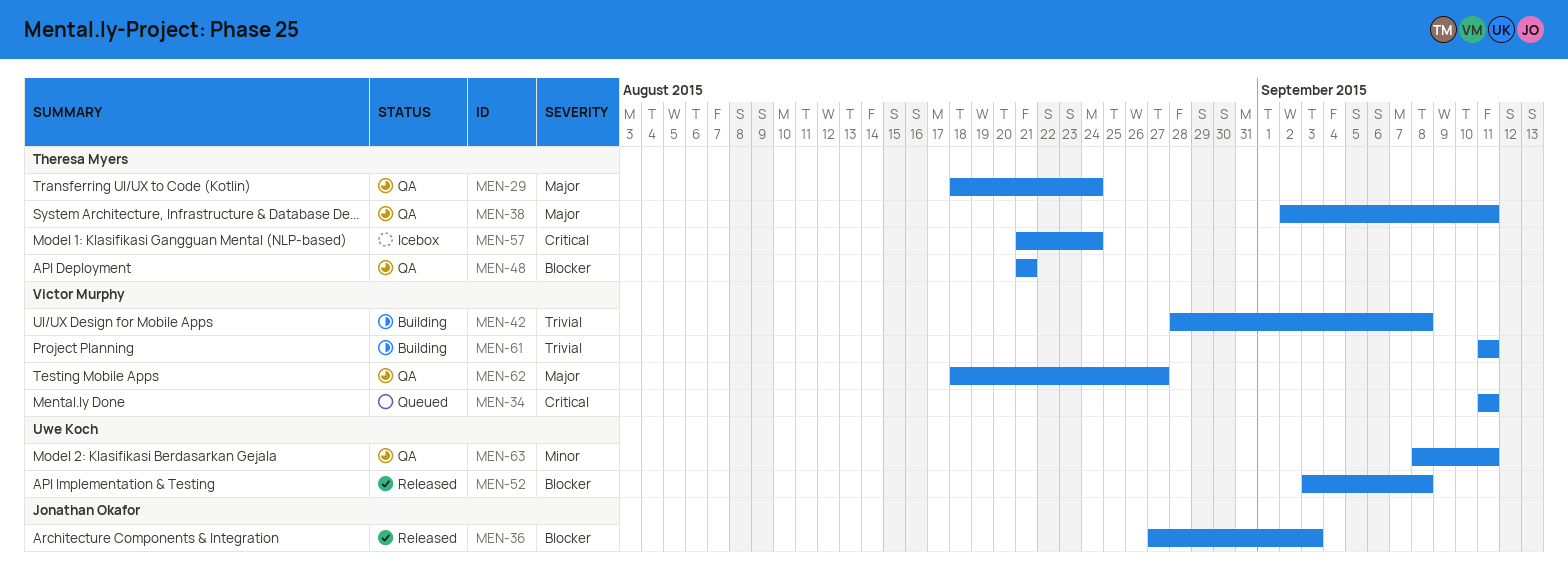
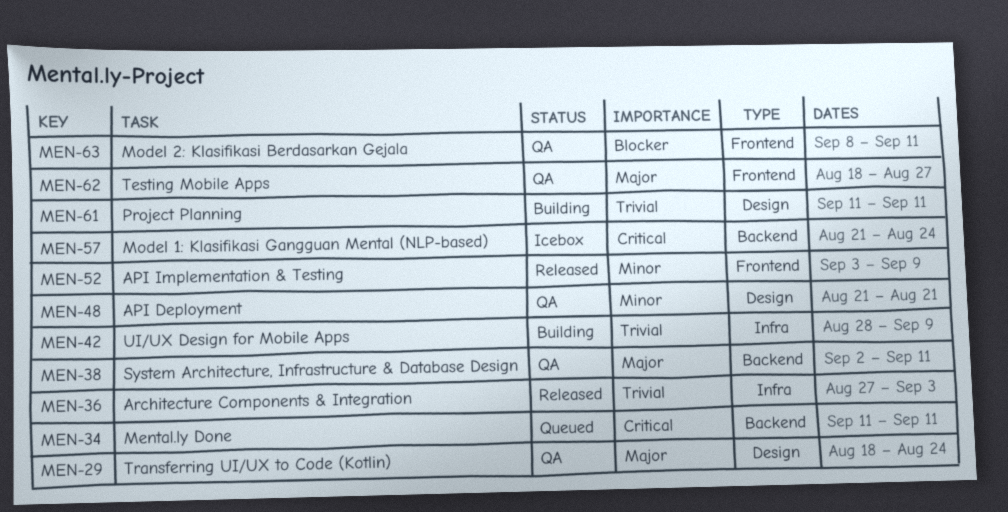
MEN-36, priority: Blocker -> Trivial
MEN-42, due: Sep 8 -> Sep 9
MEN-48, priority: Blocker -> Minor
MEN-52, priority: Blocker -> Minor
MEN-52, due: Sep 8 -> Sep 9
MEN-63, priority: Minor -> Blocker

